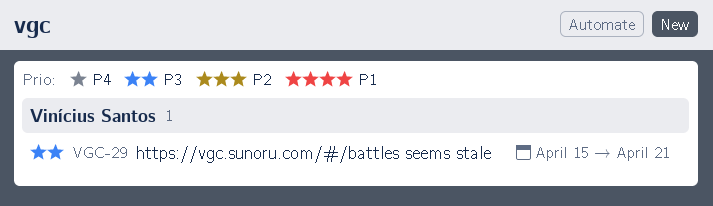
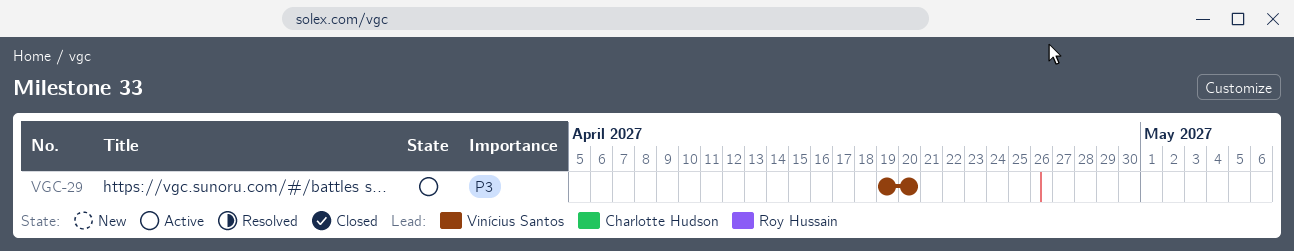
VGC-29, start: Apr 15 -> Apr 19
VGC-29, due: Apr 21 -> Apr 20

